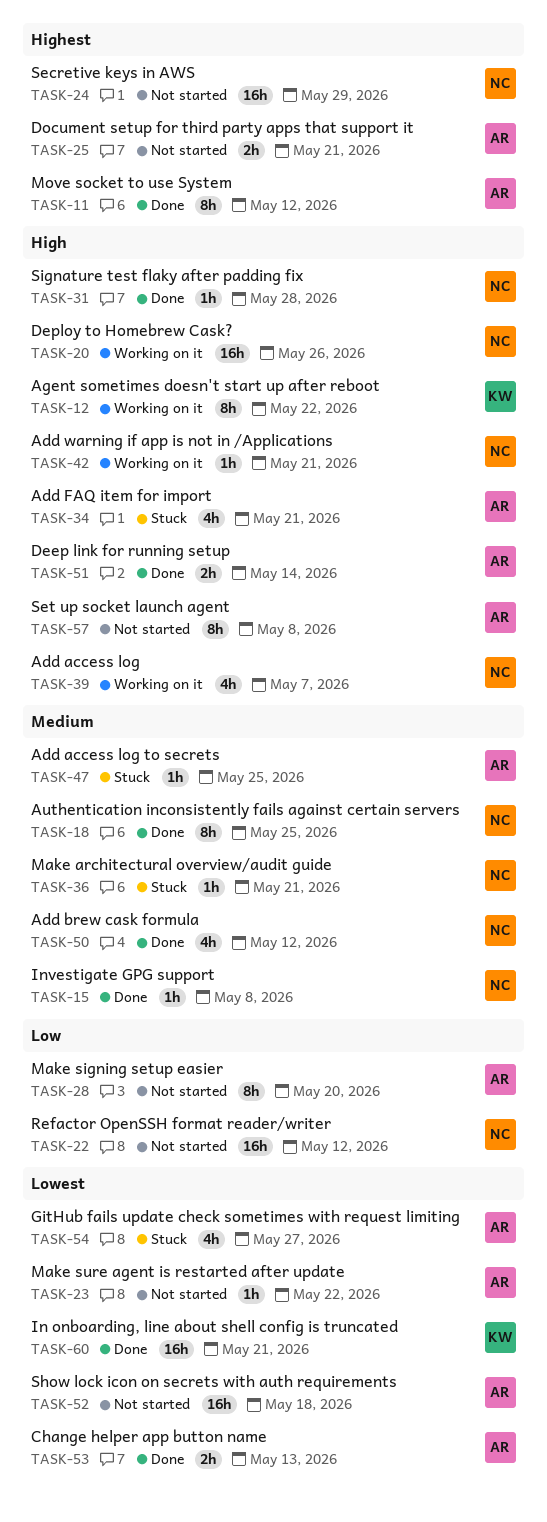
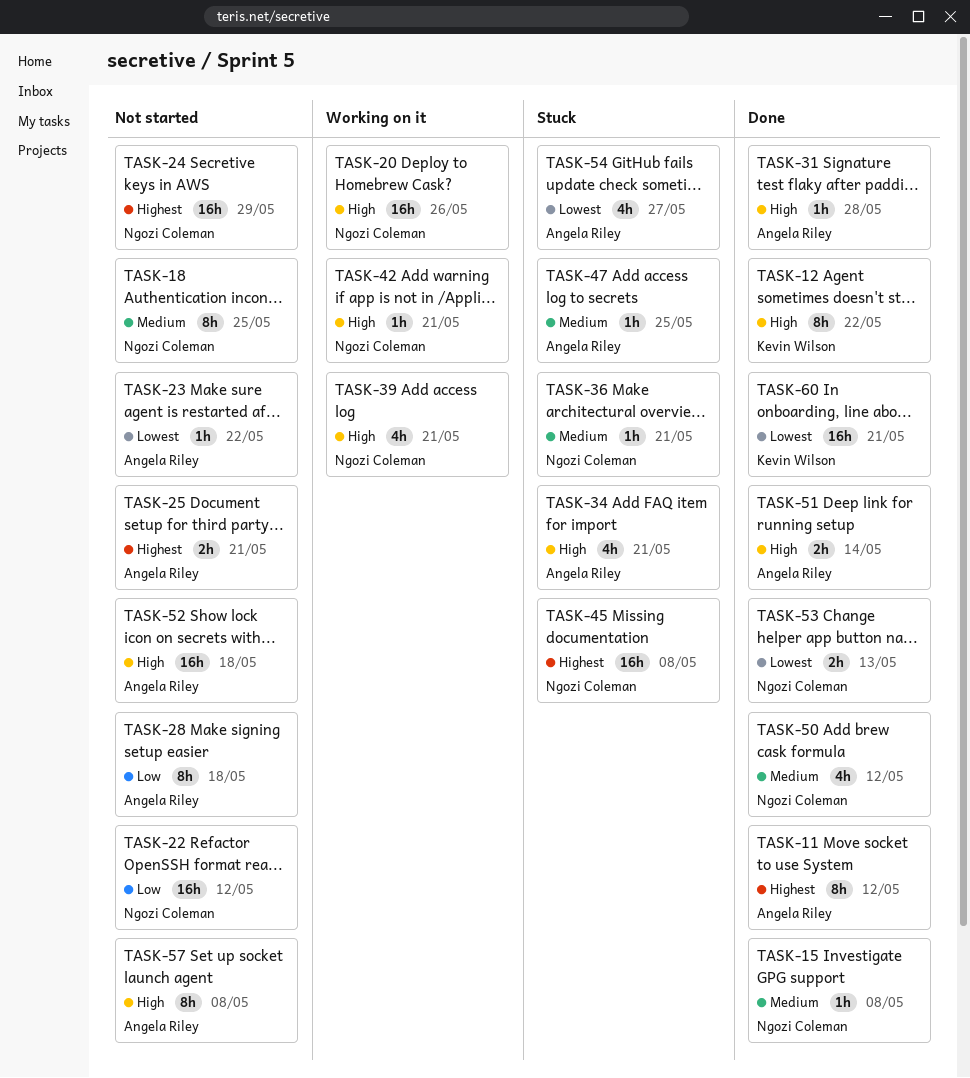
TASK-12, status: Working on it -> Done
TASK-18, status: Done -> Not started
TASK-28, due: May 20 -> May 18
TASK-31, owner: Ngozi Coleman -> Angela Riley
TASK-39, due: May 7 -> May 21
TASK-45: none -> present
TASK-52, priority: Lowest -> High
TASK-53, owner: Angela Riley -> Ngozi Coleman

